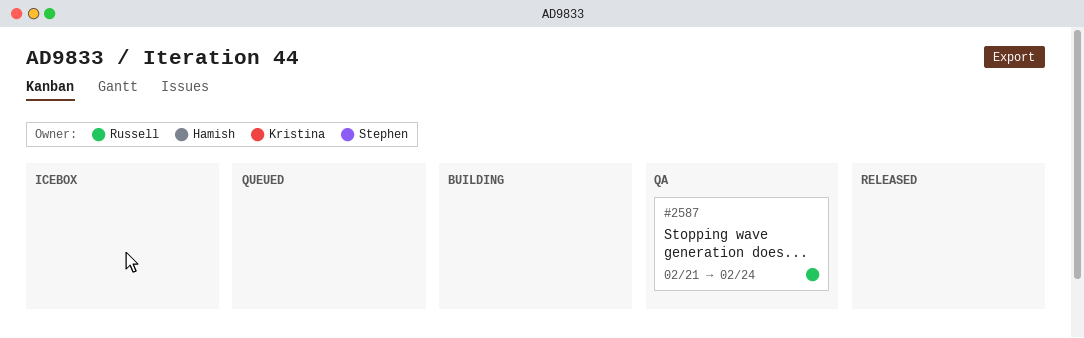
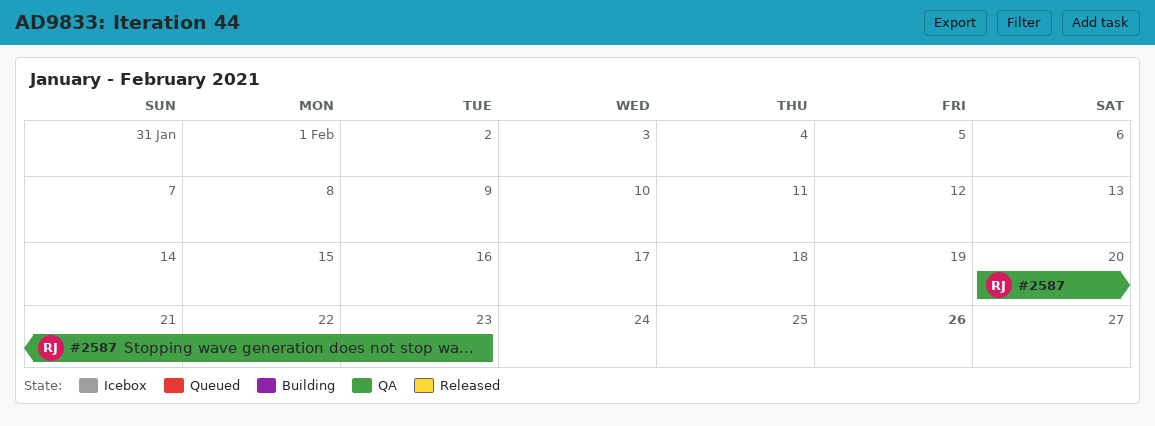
#2587, start: Feb 21 -> Feb 20
#2587, due: Feb 24 -> Feb 23

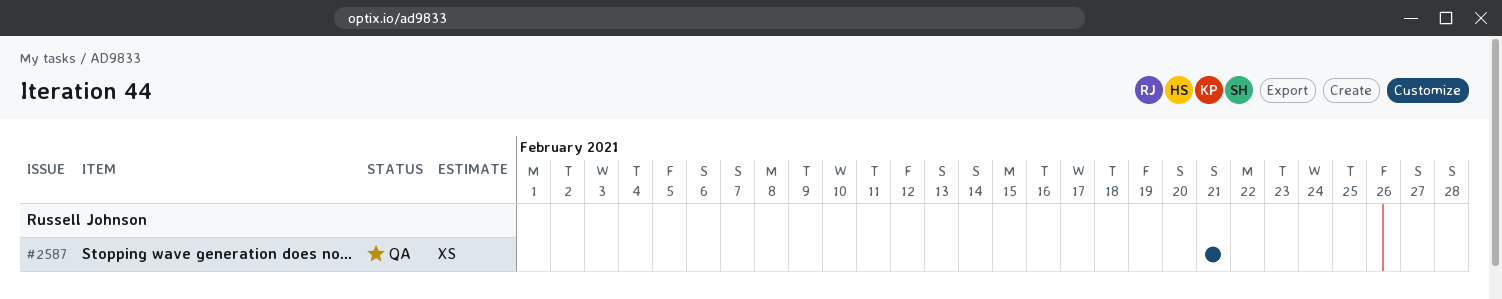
#2587, start: Feb 20 -> Feb 21
#2587, due: Feb 23 -> Feb 21

